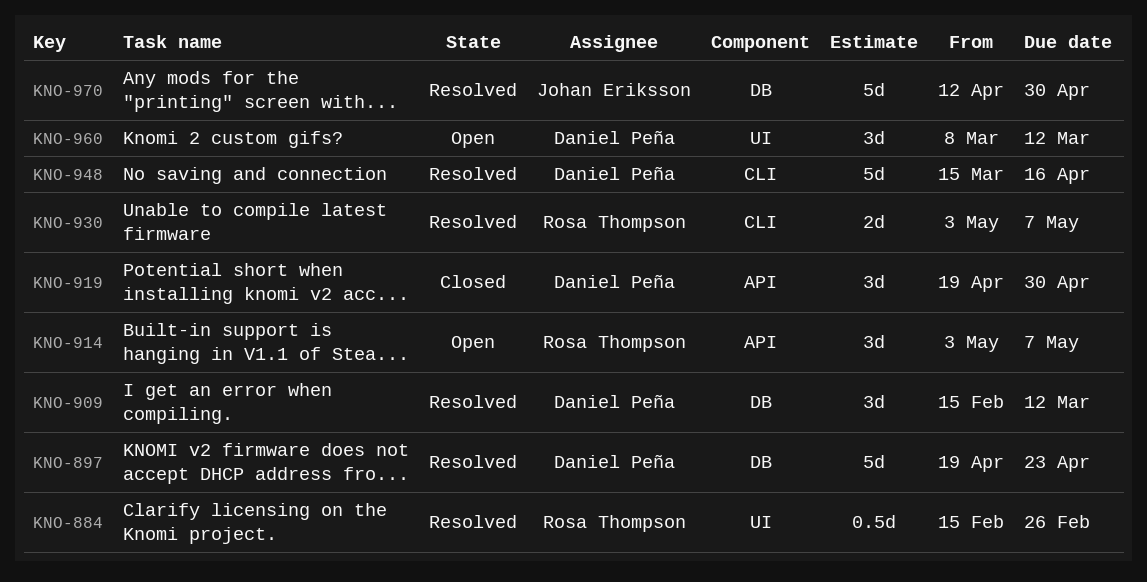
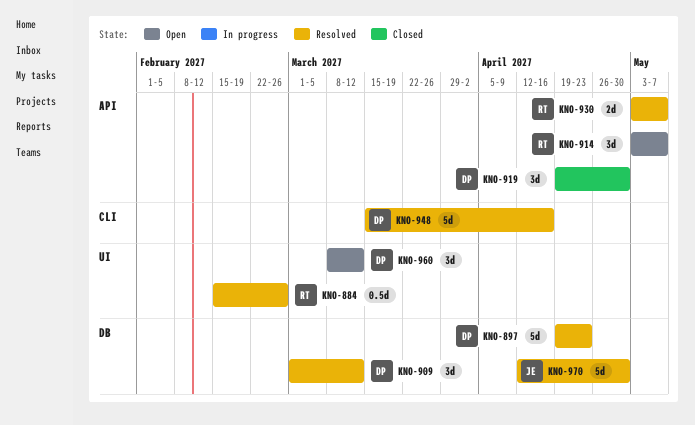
KNO-909, start: Feb 15 -> Mar 1
KNO-930, label: CLI -> API

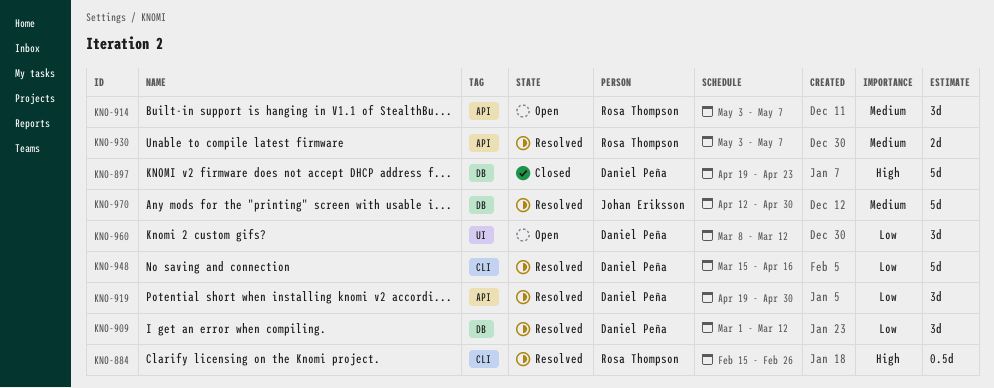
KNO-884, label: UI -> CLI
KNO-897, status: Resolved -> Closed
KNO-919, status: Closed -> Resolved

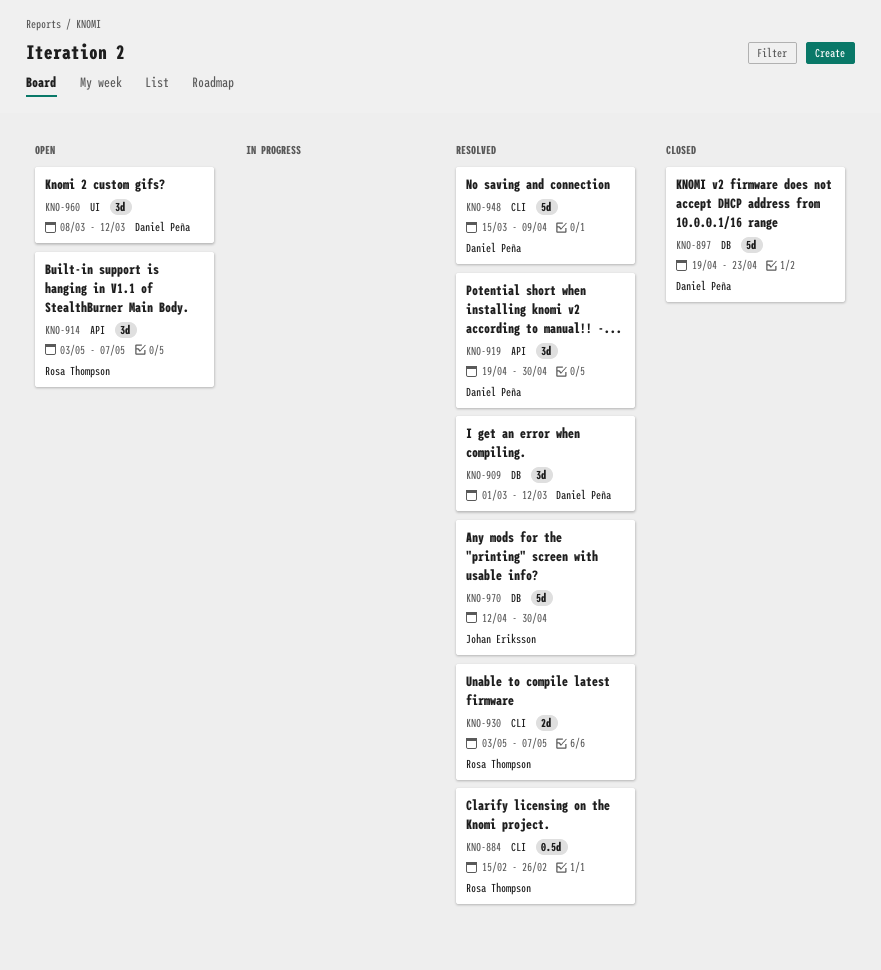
KNO-930, label: API -> CLI
KNO-948, due: Apr 16 -> Apr 9

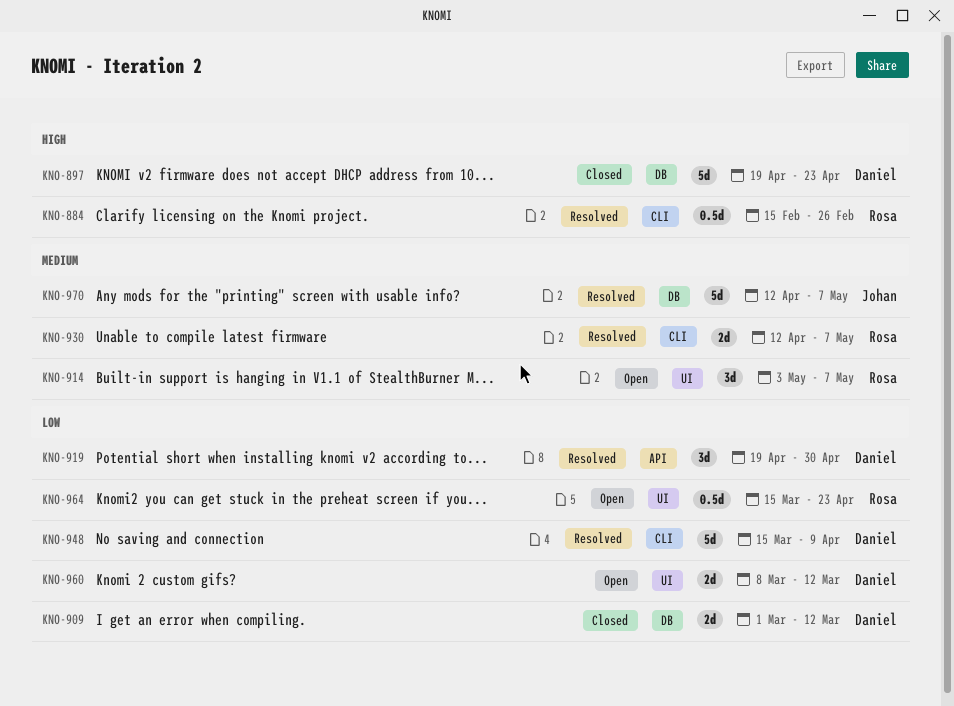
KNO-909, status: Resolved -> Closed
KNO-909, estimate: 3d -> 2d
KNO-914, label: API -> UI
KNO-930, start: May 3 -> Apr 12
KNO-960, estimate: 3d -> 2d
KNO-964: none -> present
KNO-970, due: Apr 30 -> May 7

